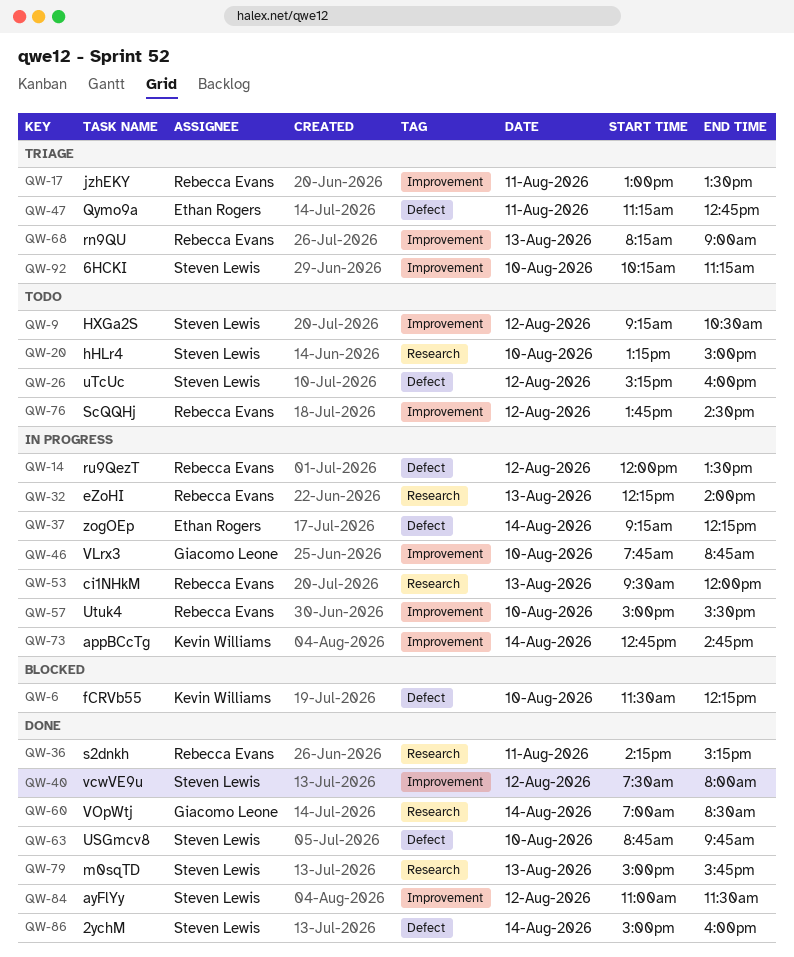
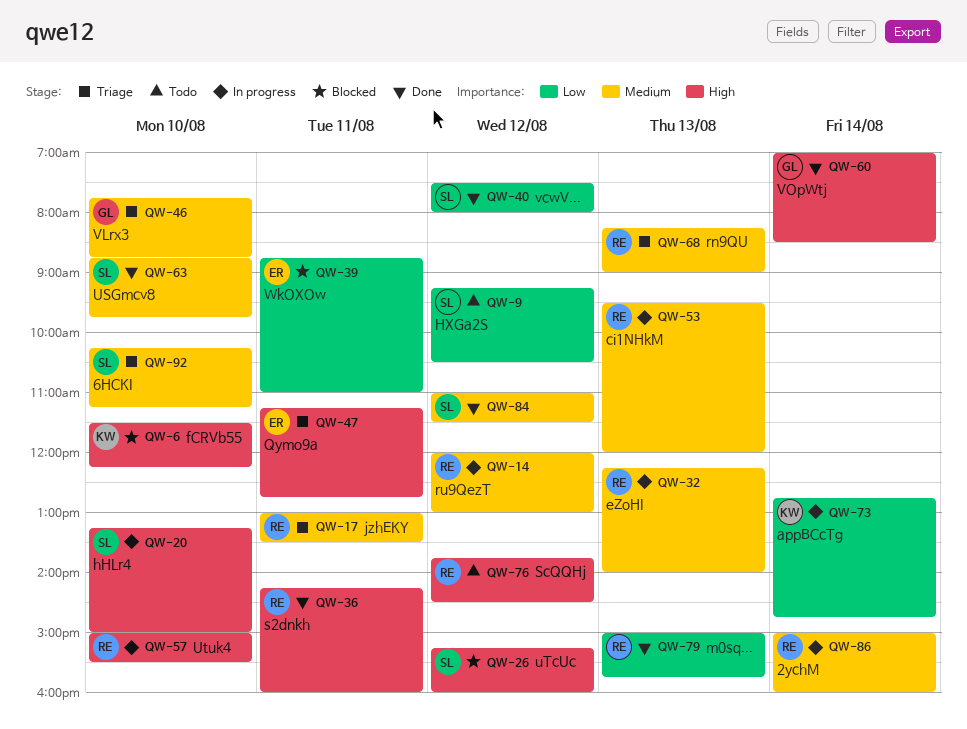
QW-14, ends: 13:30 -> 13:00
QW-20, status: Todo -> In progress
QW-26, status: Todo -> Blocked
QW-36, ends: 15:15 -> 16:00
QW-37: present -> none
QW-39: none -> present
QW-46, status: In progress -> Triage
QW-79, owner: Steven Lewis -> Rebecca Evans
QW-86, status: Done -> In progress
QW-86, owner: Steven Lewis -> Rebecca Evans

